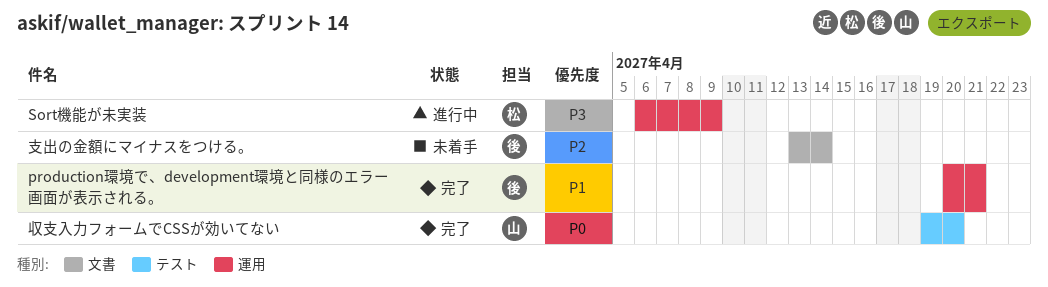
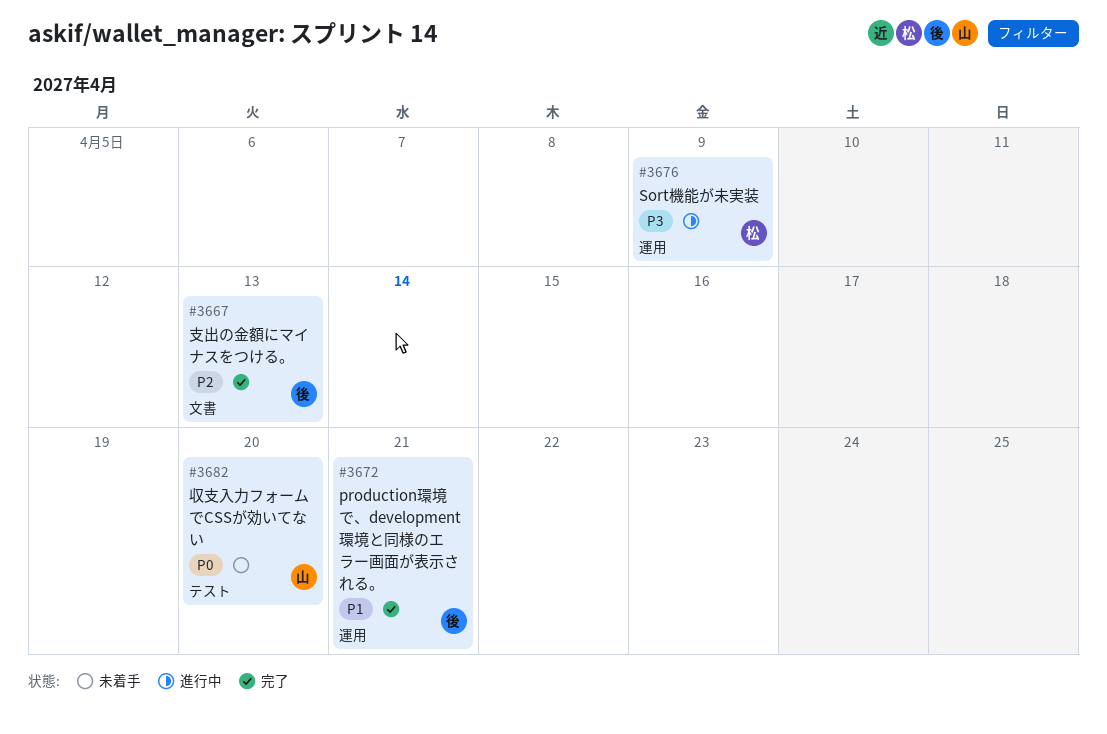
収支入力フォームでCSSが効いてない, status: 完了 -> 未着手
支出の金額にマイナスをつける。, status: 未着手 -> 完了
支出の金額にマイナスをつける。, due: Apr 14 -> Apr 13

